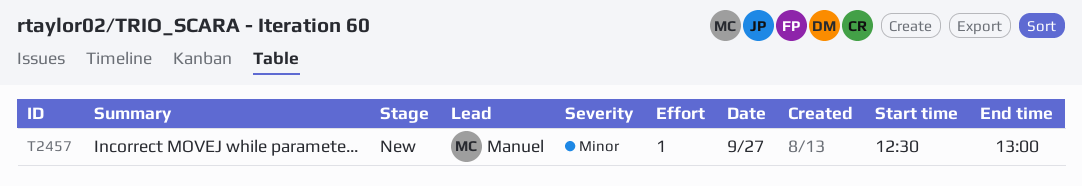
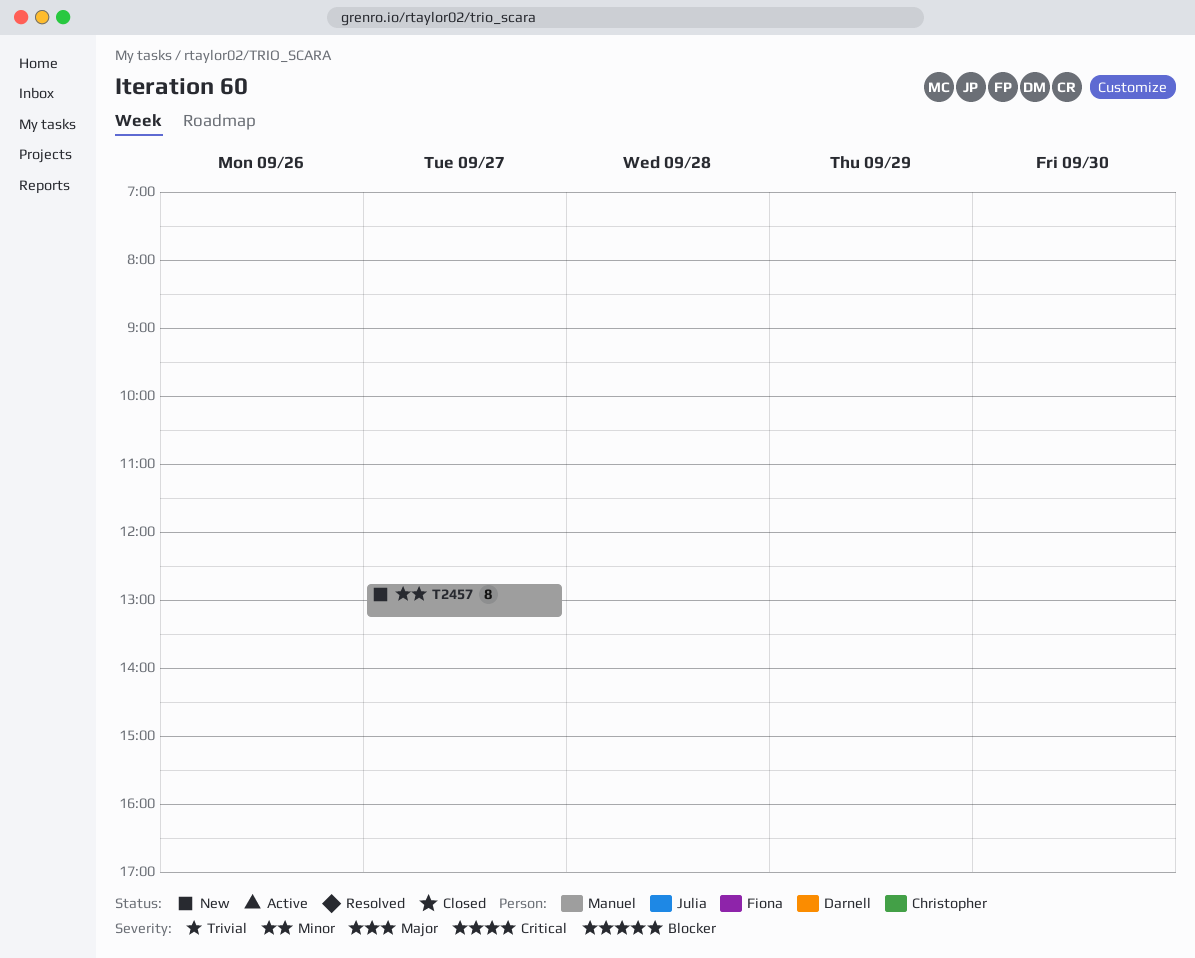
T2457, estimate: 1 -> 8
T2457, begins: 12:30 -> 12:45
T2457, ends: 13:00 -> 13:15

